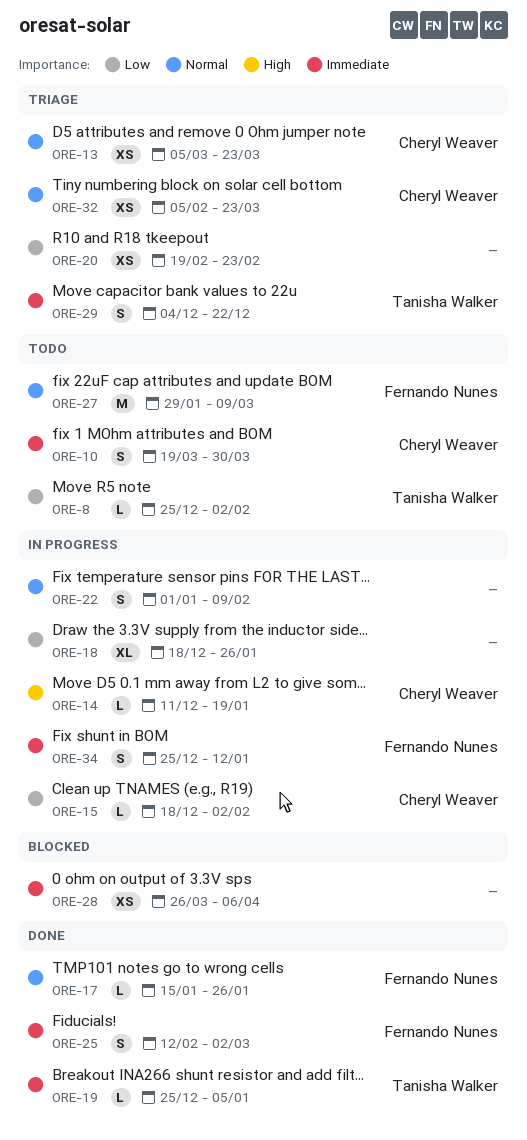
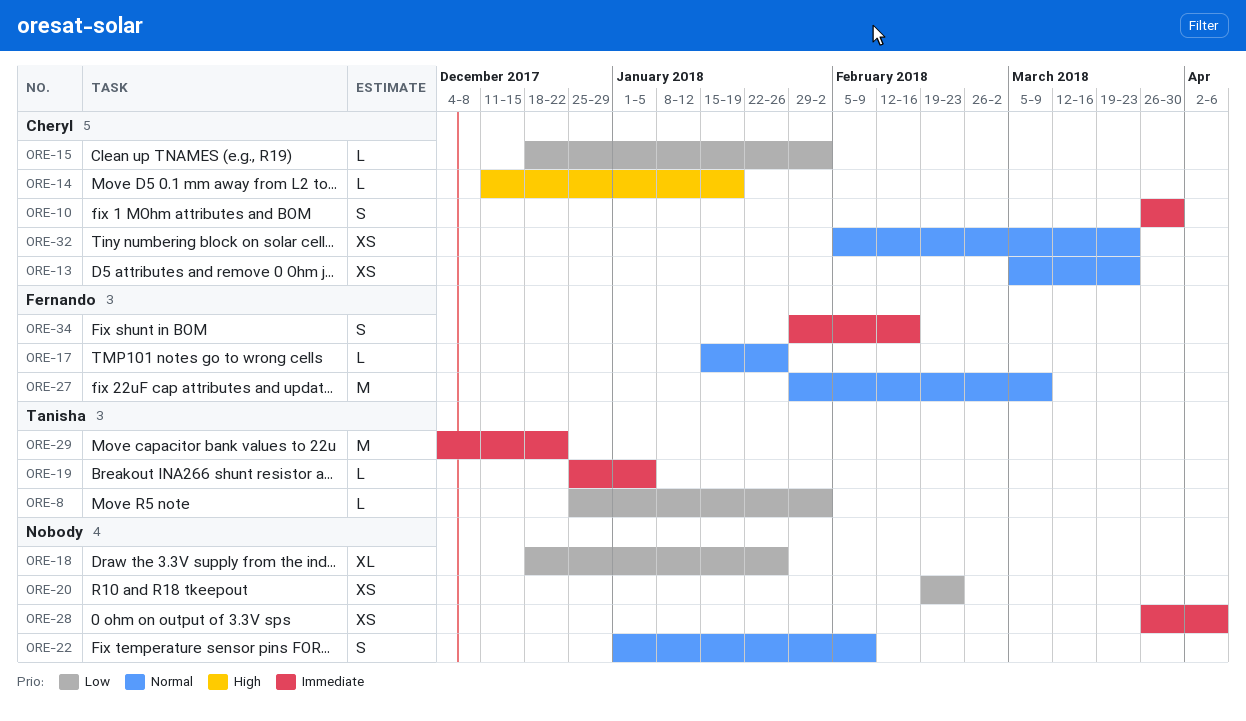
ORE-10, start: Mar 19 -> Mar 26
ORE-25: present -> none
ORE-29, estimate: S -> M
ORE-34, start: Dec 25 -> Jan 29
ORE-34, due: Jan 12 -> Feb 16

